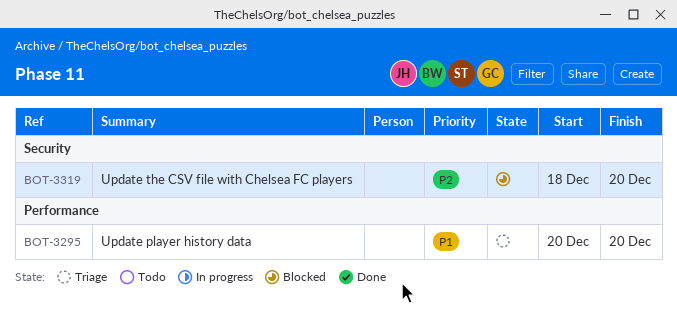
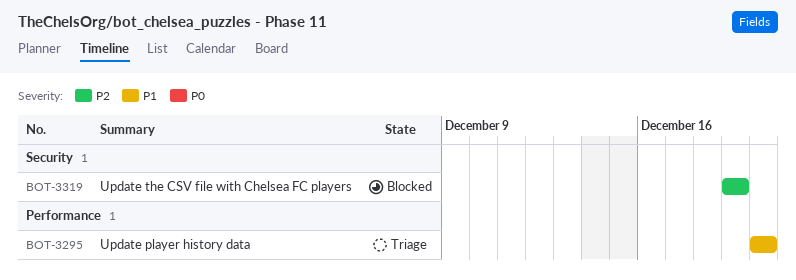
BOT-3319, start: Dec 18 -> Dec 19
BOT-3319, due: Dec 20 -> Dec 19

